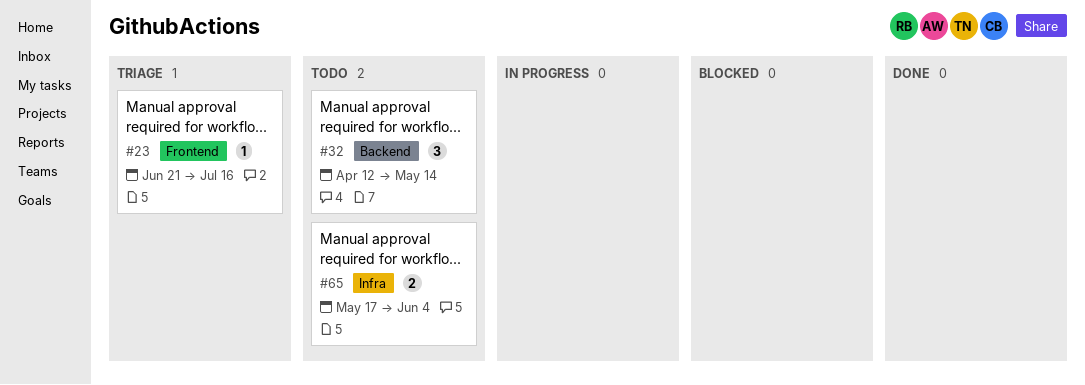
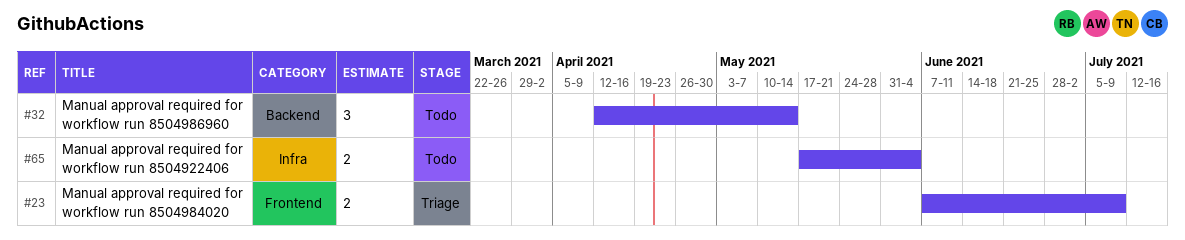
#23, estimate: 1 -> 2
#23, start: Jun 21 -> Jun 7
#23, due: Jul 16 -> Jul 9

